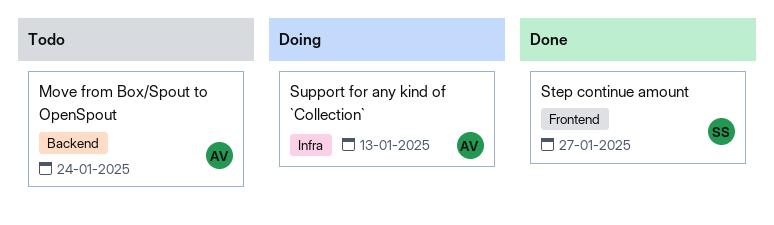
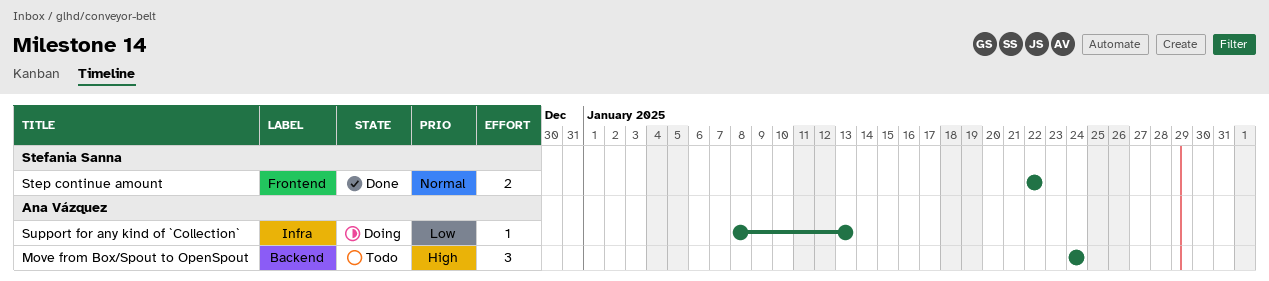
Step continue amount, due: Jan 27 -> Jan 22

